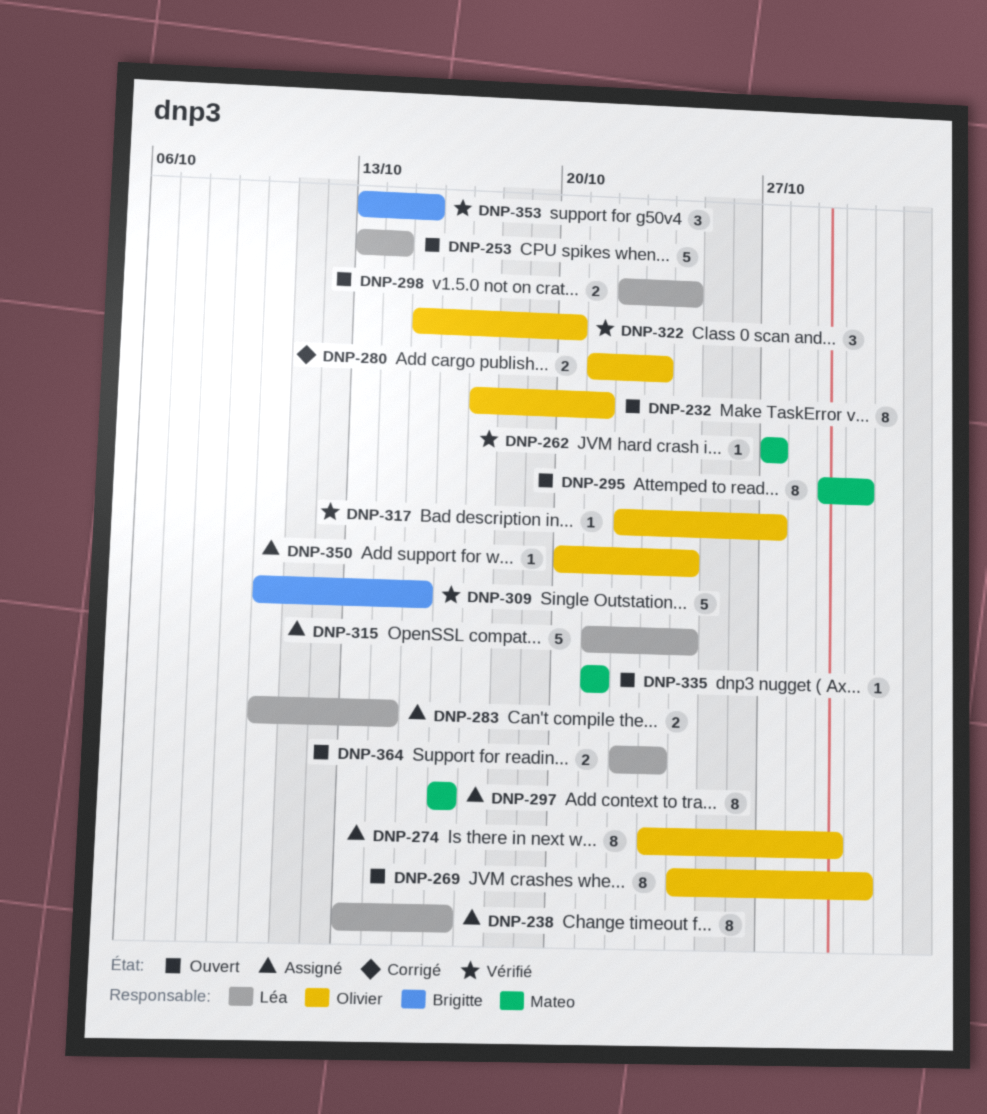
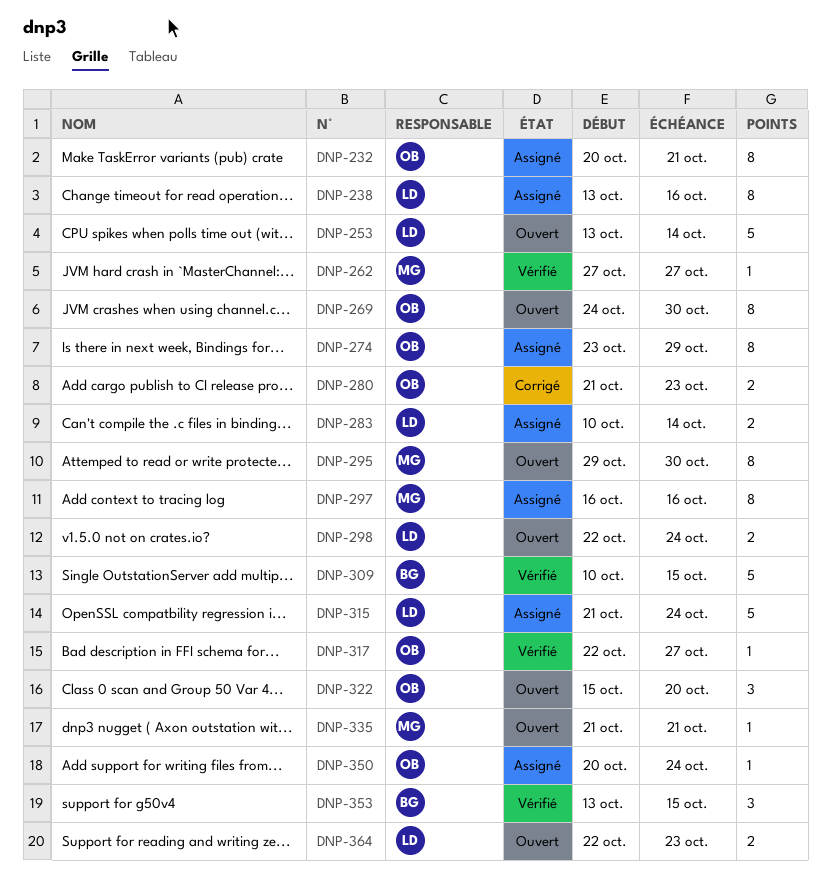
DNP-232, status: Ouvert -> Assigné
DNP-232, start: Oct 17 -> Oct 20
DNP-322, status: Vérifié -> Ouvert

